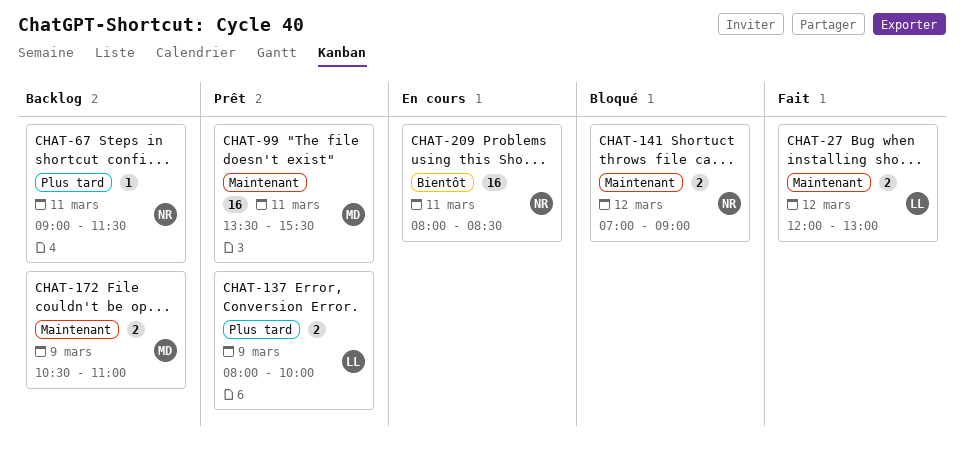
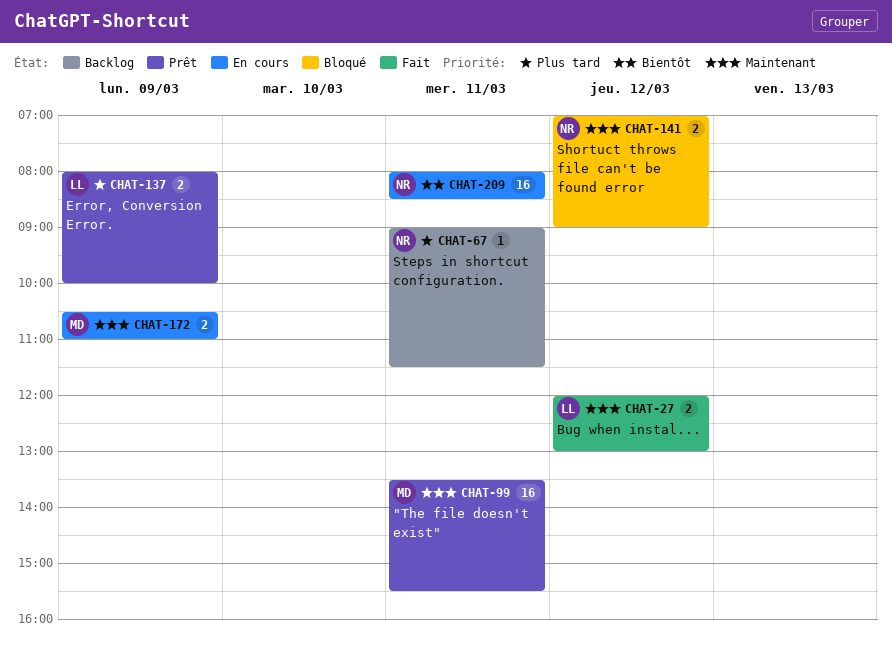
CHAT-172, status: Backlog -> En cours

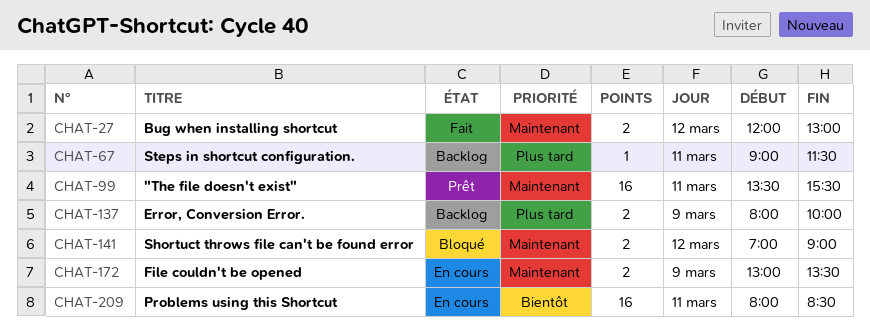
CHAT-137, status: Prêt -> Backlog
CHAT-172, begins: 10:30 -> 13:00
CHAT-172, ends: 11:00 -> 13:30

